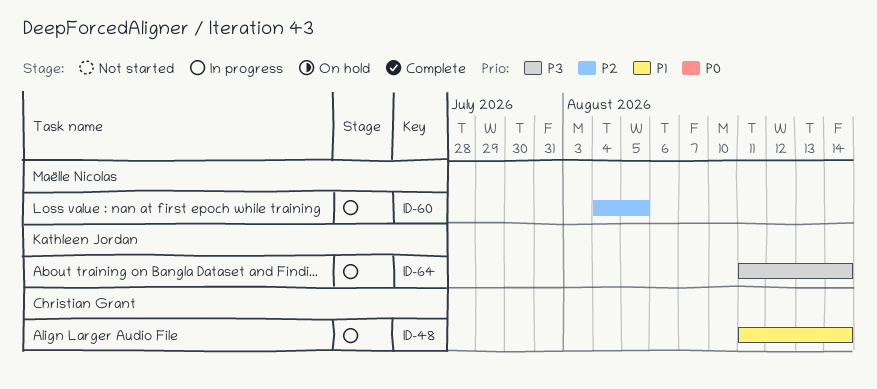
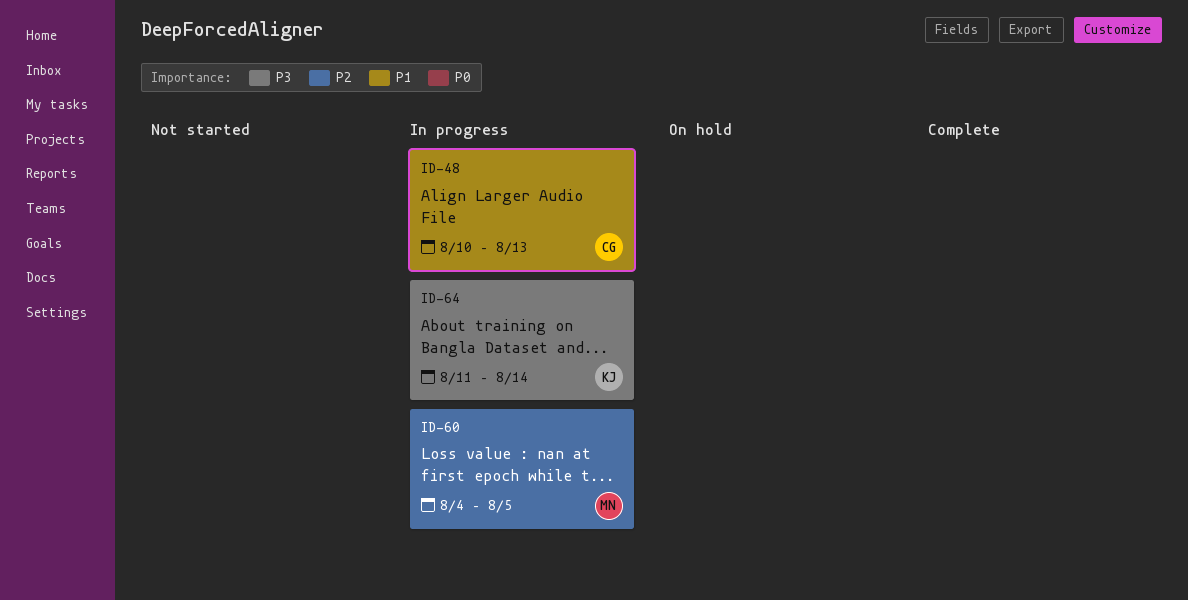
ID-48, start: Aug 11 -> Aug 10
ID-48, due: Aug 14 -> Aug 13

